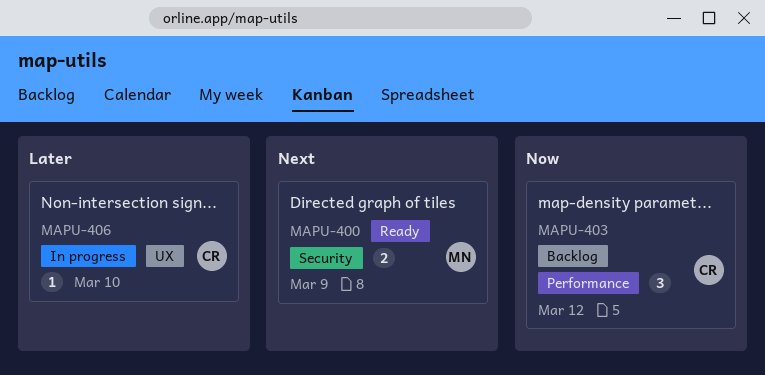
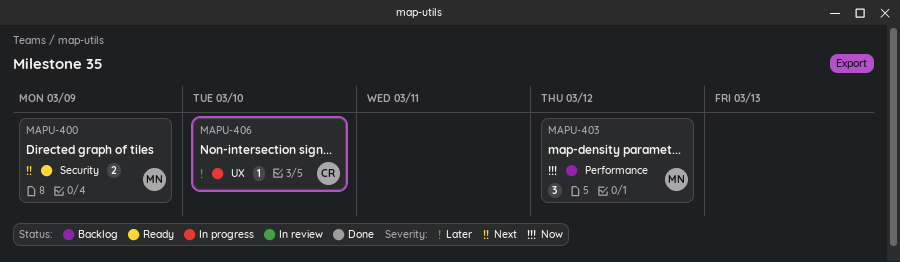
MAPU-403, owner: CR -> MN

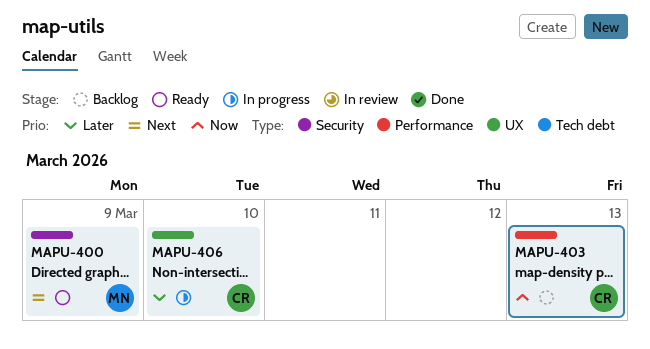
MAPU-403, owner: MN -> CR
MAPU-403, due: Mar 12 -> Mar 13

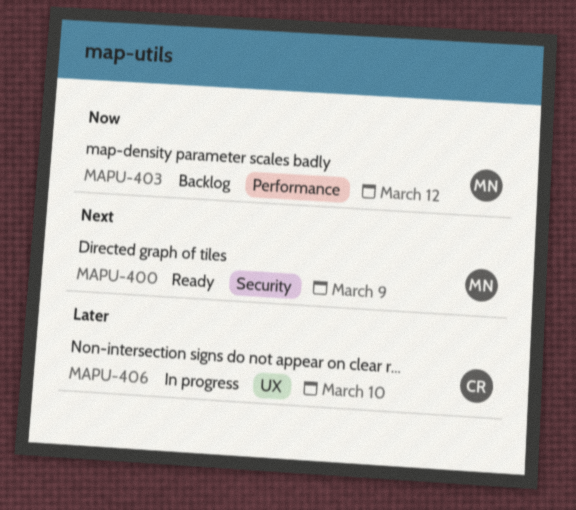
MAPU-403, owner: CR -> MN
MAPU-403, due: Mar 13 -> Mar 12

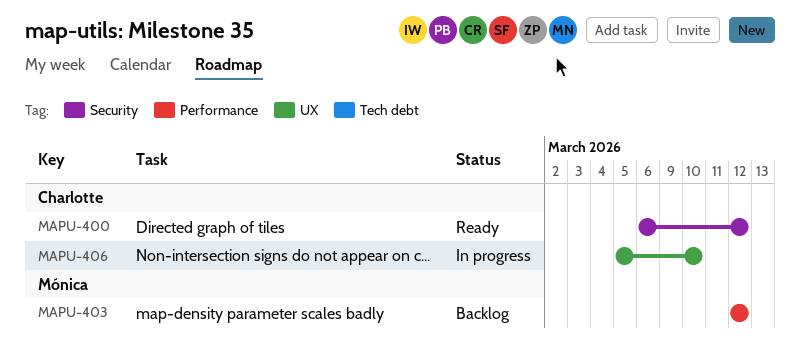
MAPU-400, owner: Mónica -> Charlotte
MAPU-400, due: Mar 9 -> Mar 12

